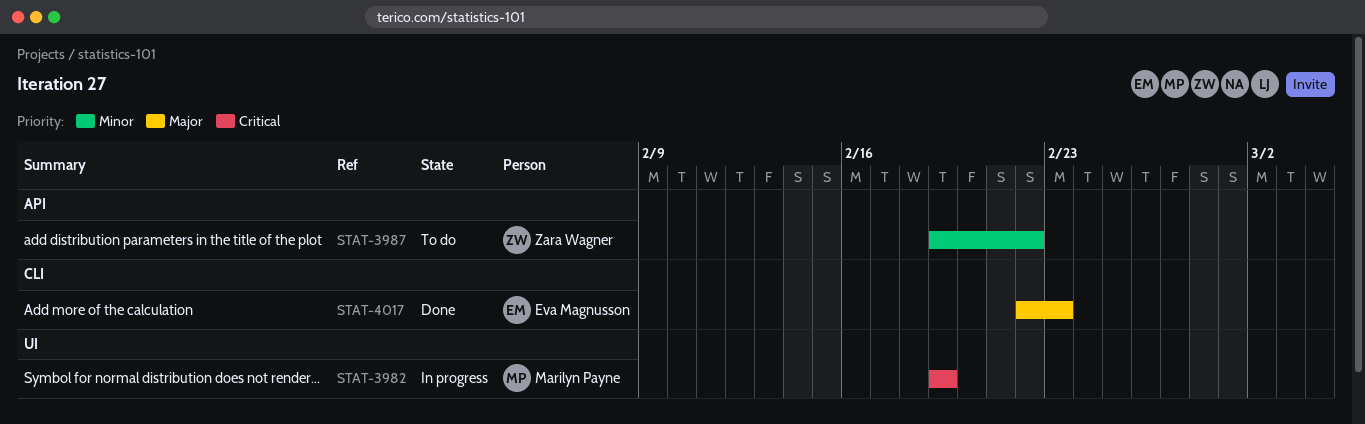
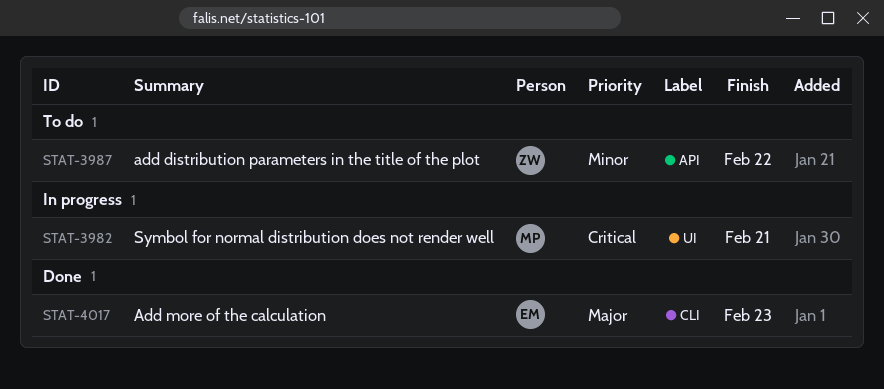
STAT-3982, due: Feb 19 -> Feb 21

